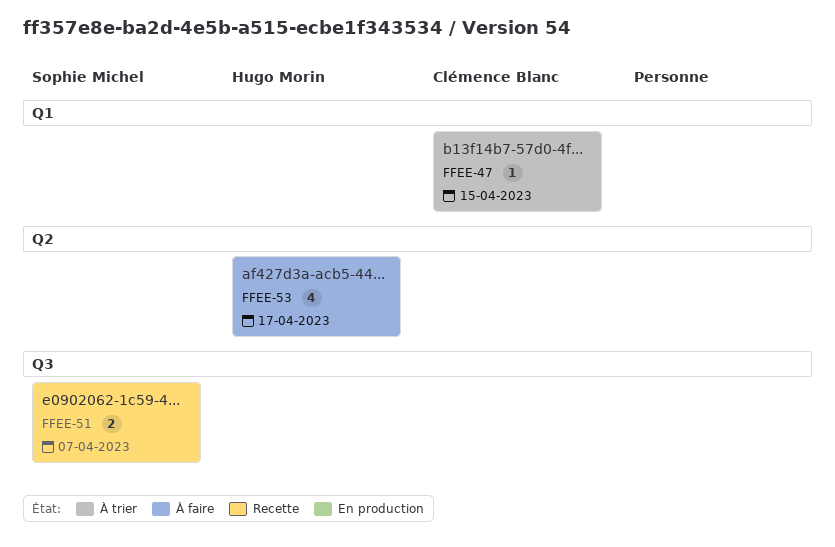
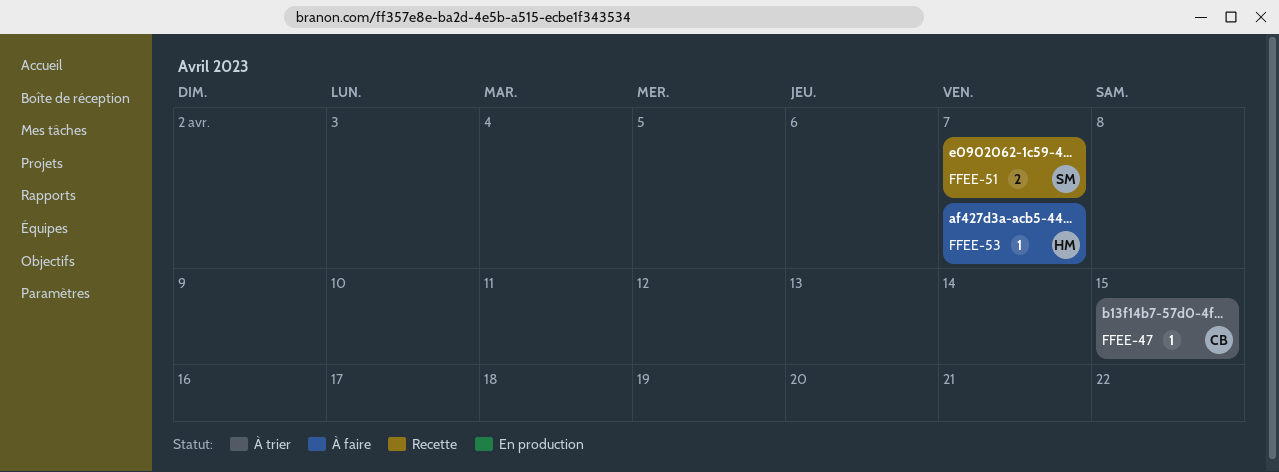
FFEE-53, estimate: 4 -> 1
FFEE-53, due: Apr 17 -> Apr 7

